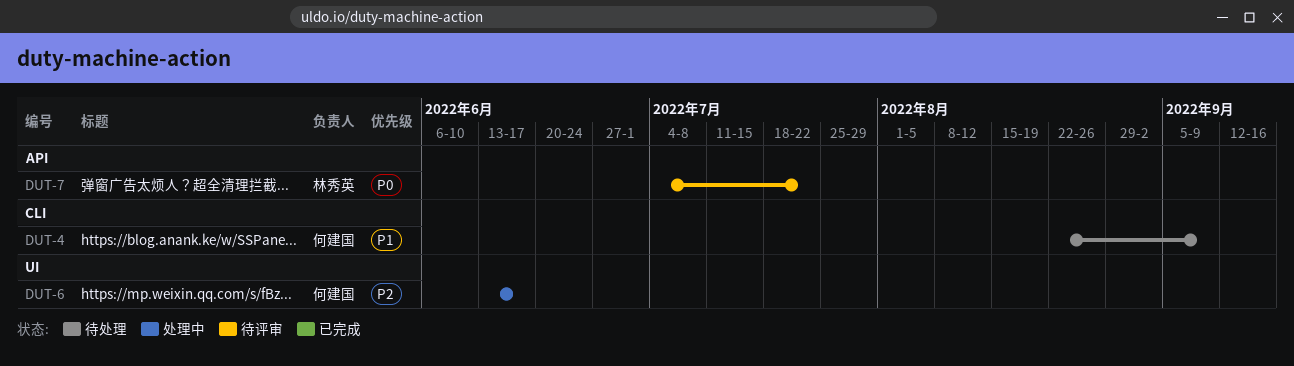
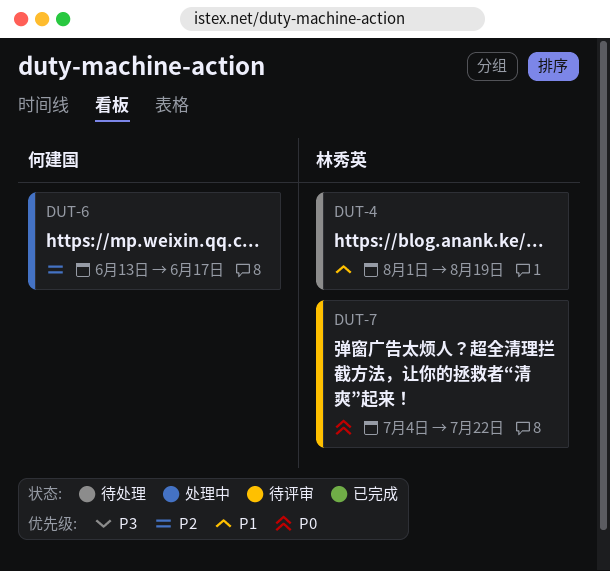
DUT-4, owner: 何建国 -> 林秀英
DUT-4, start: Aug 22 -> Aug 1
DUT-4, due: Sep 9 -> Aug 19

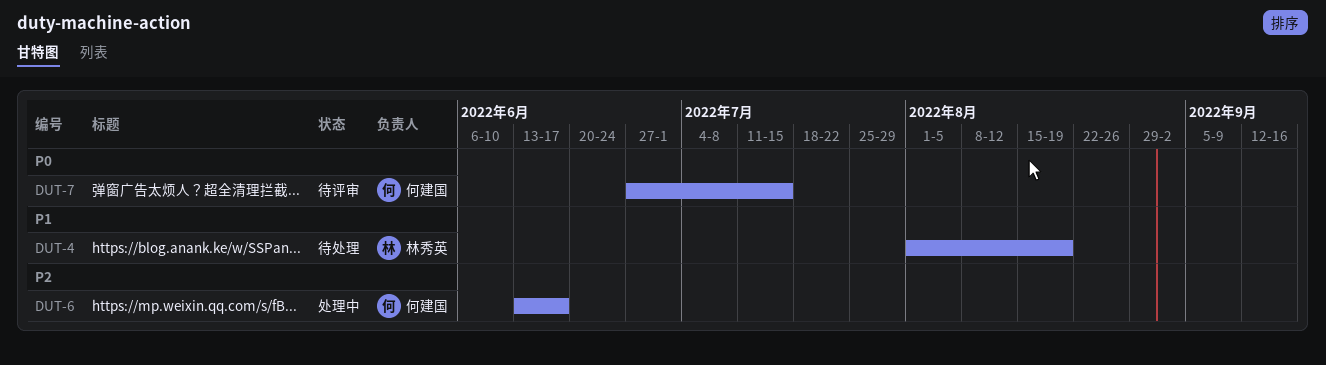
DUT-7, owner: 林秀英 -> 何建国
DUT-7, start: Jul 4 -> Jun 27
DUT-7, due: Jul 22 -> Jul 15

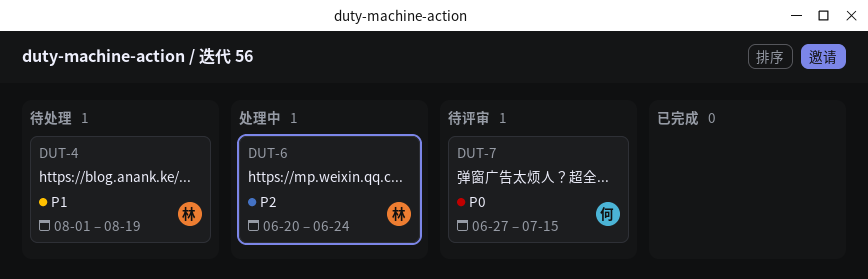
DUT-6, owner: 何建国 -> 林秀英
DUT-6, start: Jun 13 -> Jun 20
DUT-6, due: Jun 17 -> Jun 24

